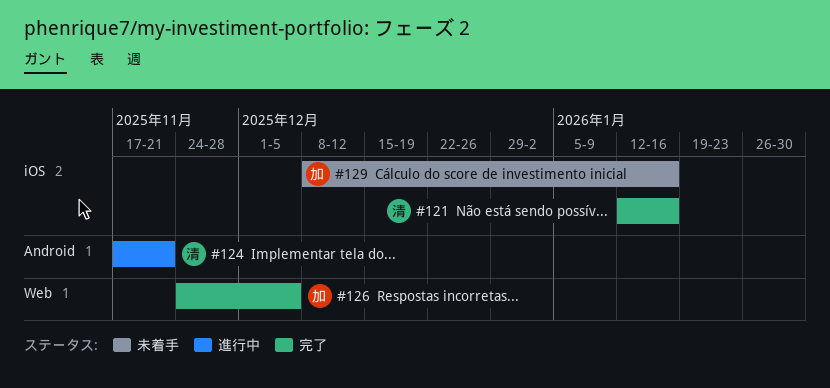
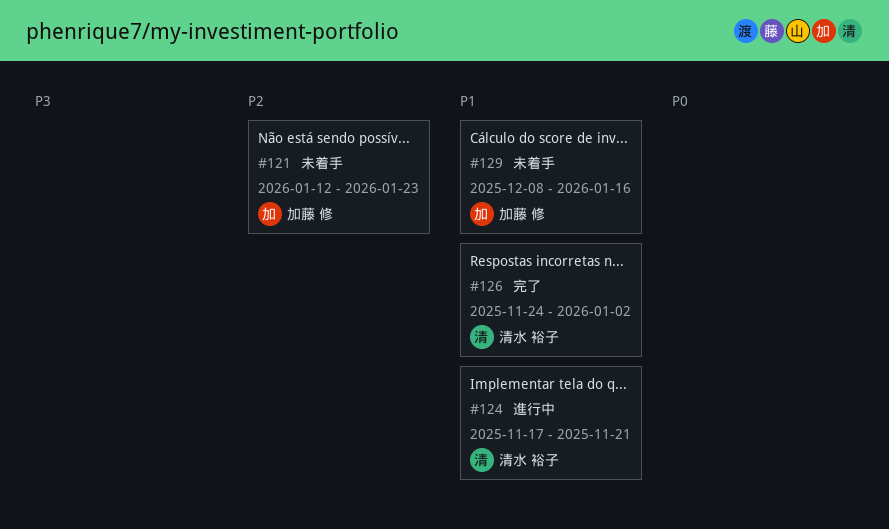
#121, status: 完了 -> 未着手
#121, owner: 清水 裕子 -> 加藤 修
#121, due: Jan 16 -> Jan 23
#126, owner: 加藤 修 -> 清水 裕子
#126, due: Dec 5 -> Jan 2

